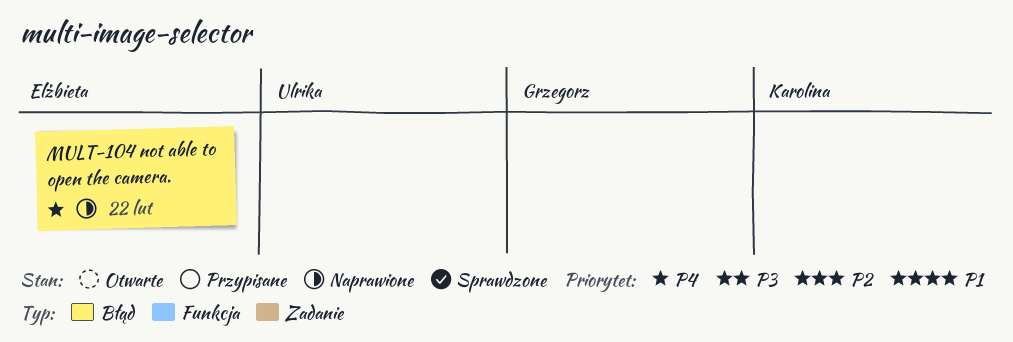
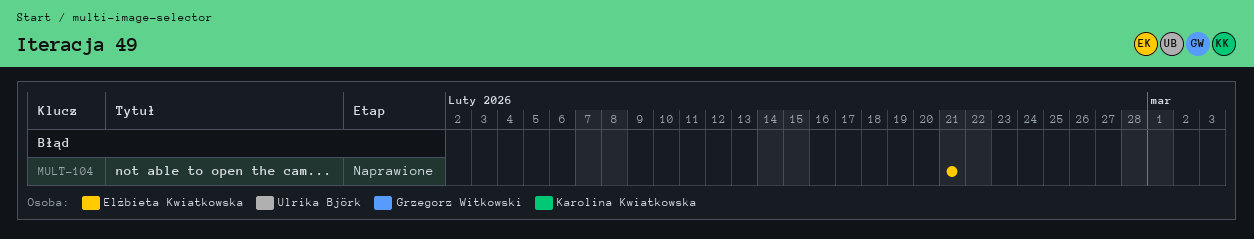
MULT-104, due: Feb 22 -> Feb 21

